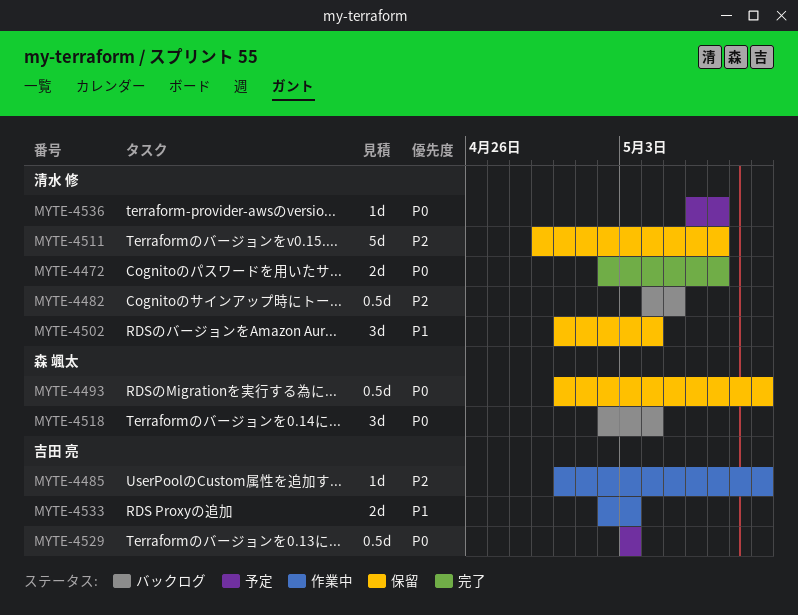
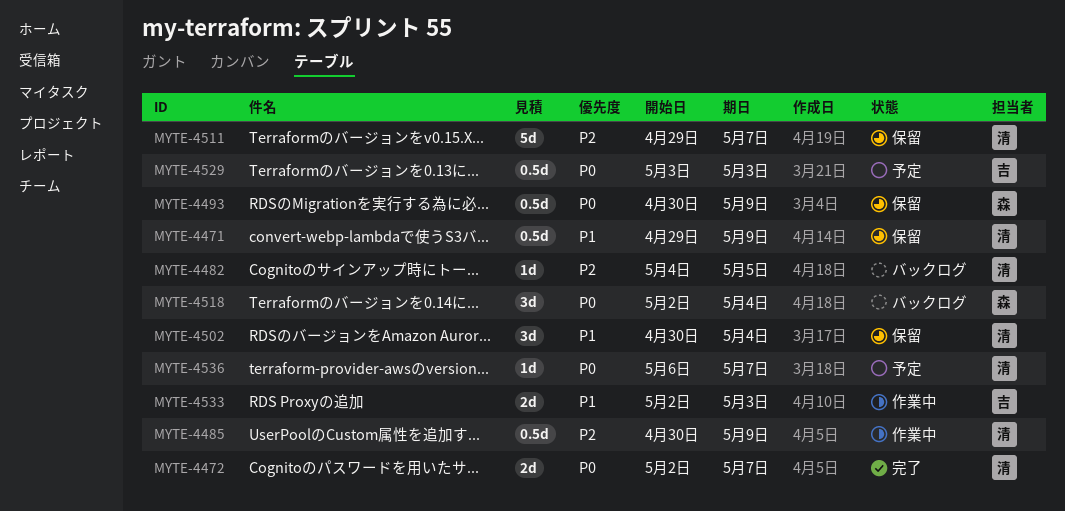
MYTE-4471: none -> present
MYTE-4482, estimate: 0.5d -> 1d
MYTE-4485, owner: 吉田 亮 -> 清水 修
MYTE-4485, estimate: 1d -> 0.5d

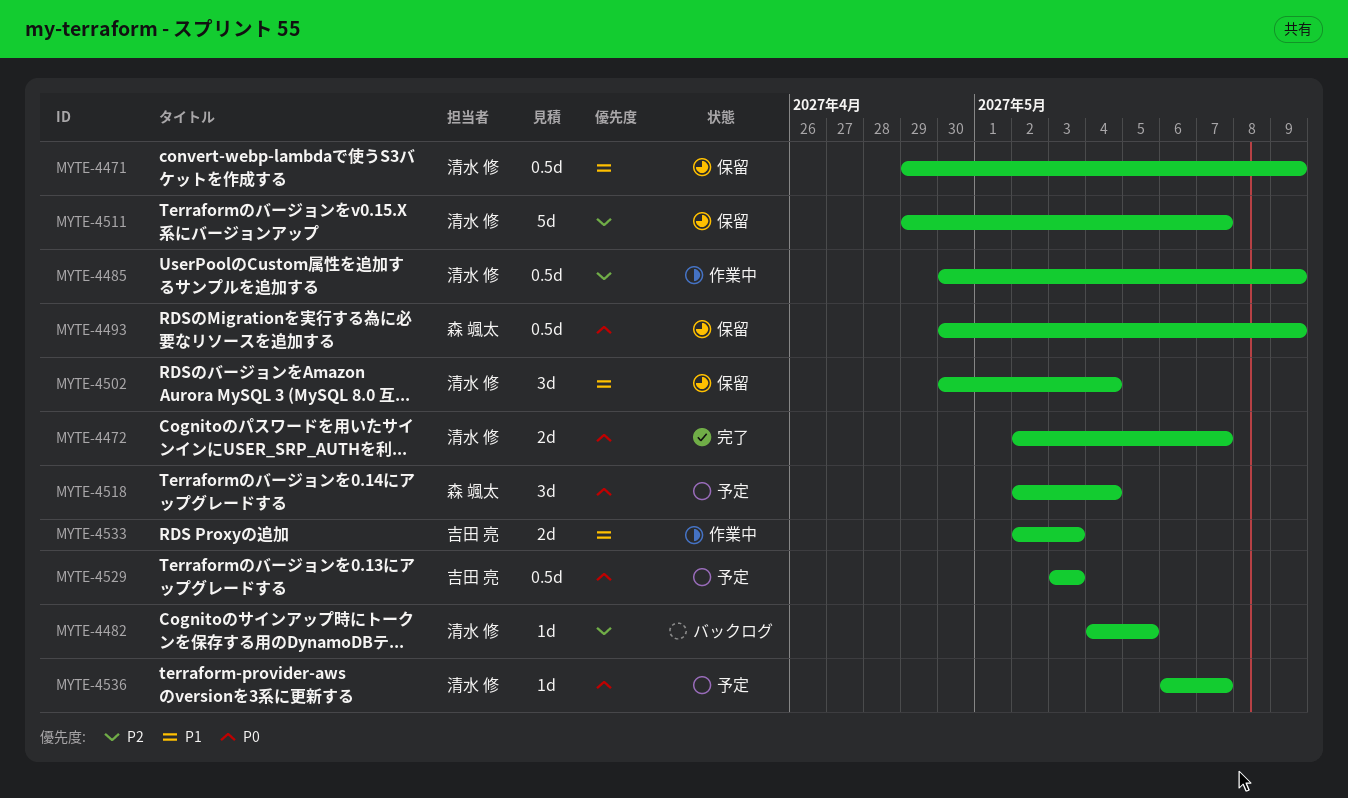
MYTE-4518, status: バックログ -> 予定

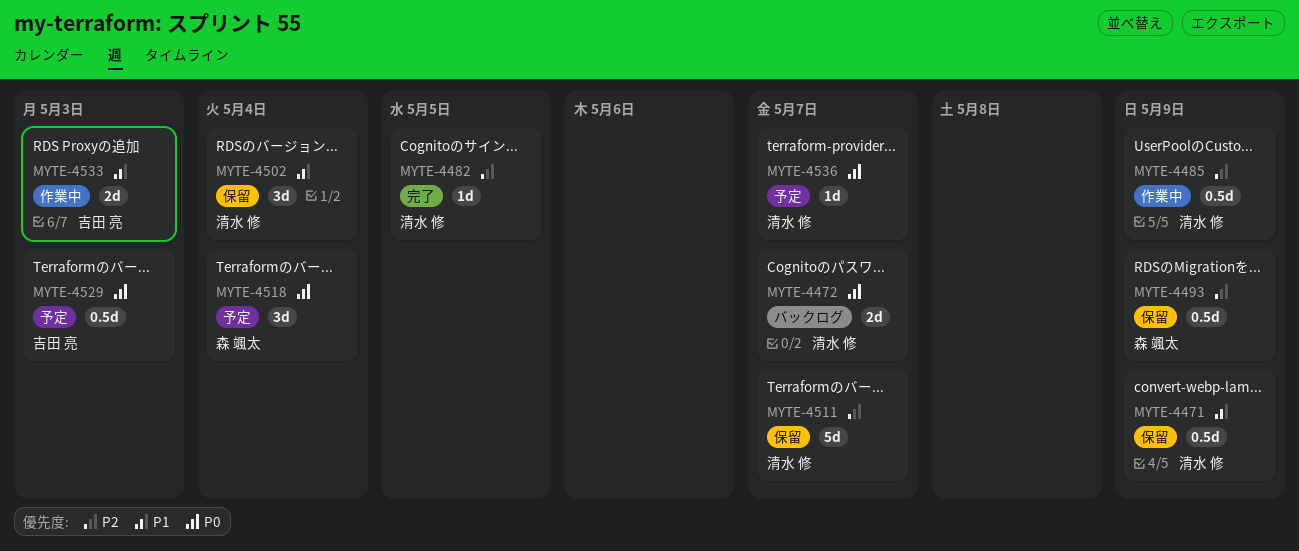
MYTE-4472, status: 完了 -> バックログ
MYTE-4482, status: バックログ -> 完了
MYTE-4493, priority: P0 -> P2

